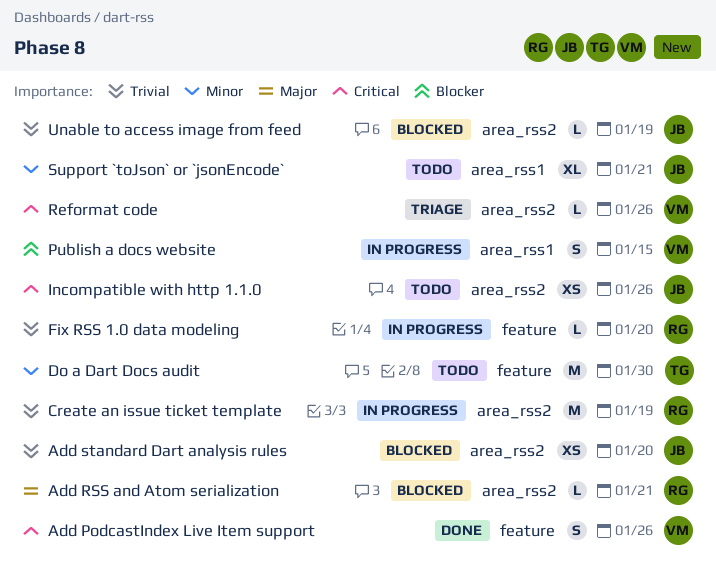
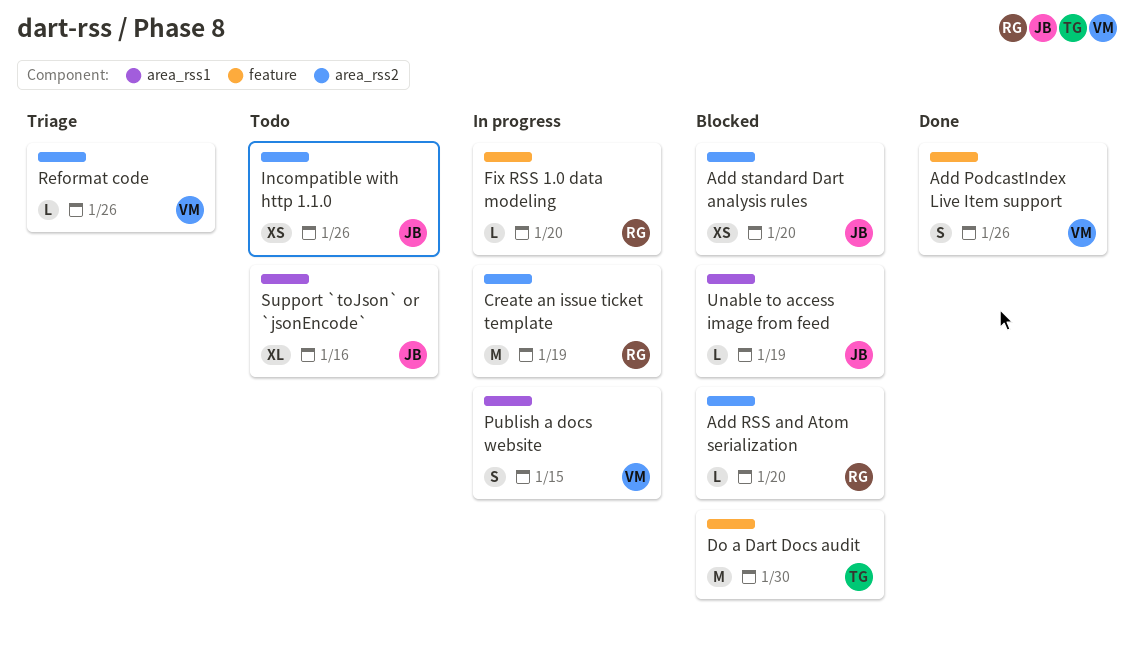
Add RSS and Atom serialization, due: Jan 21 -> Jan 20
Do a Dart Docs audit, status: Todo -> Blocked
Support `toJson` or `jsonEncode`, due: Jan 21 -> Jan 16
Unable to access image from feed, label: area_rss2 -> area_rss1

